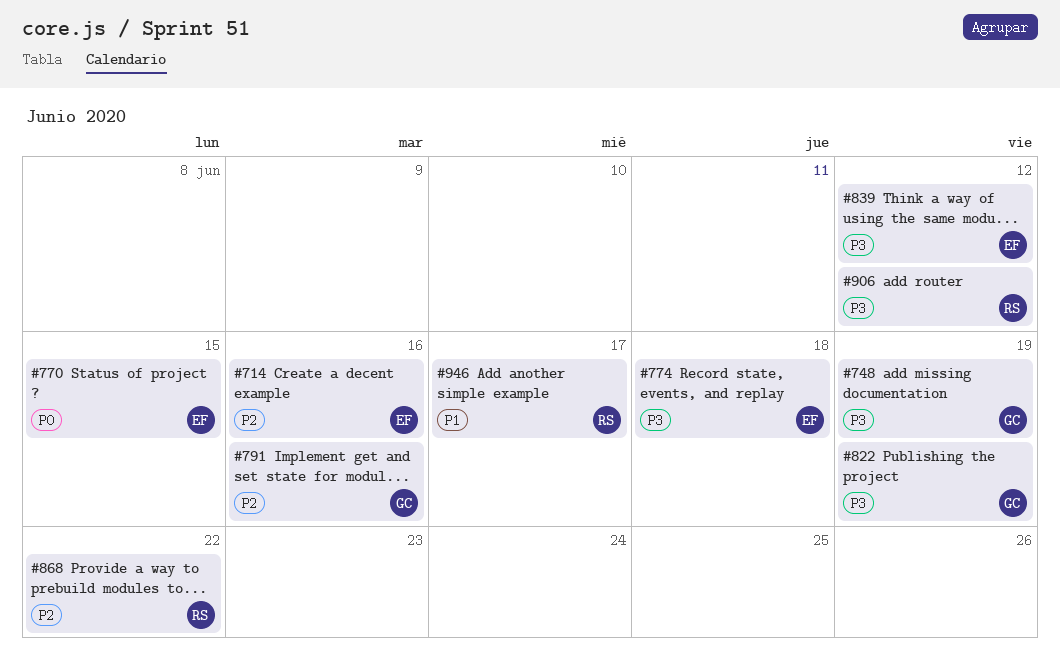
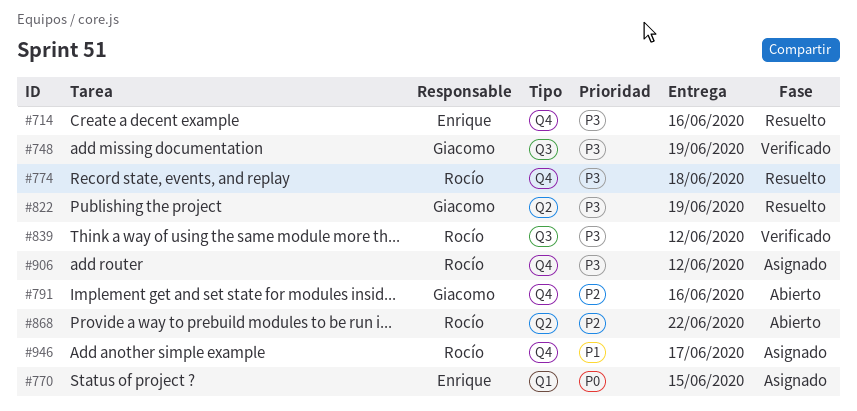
#714, priority: P2 -> P3
#774, owner: Enrique -> Rocío
#839, owner: Enrique -> Rocío

